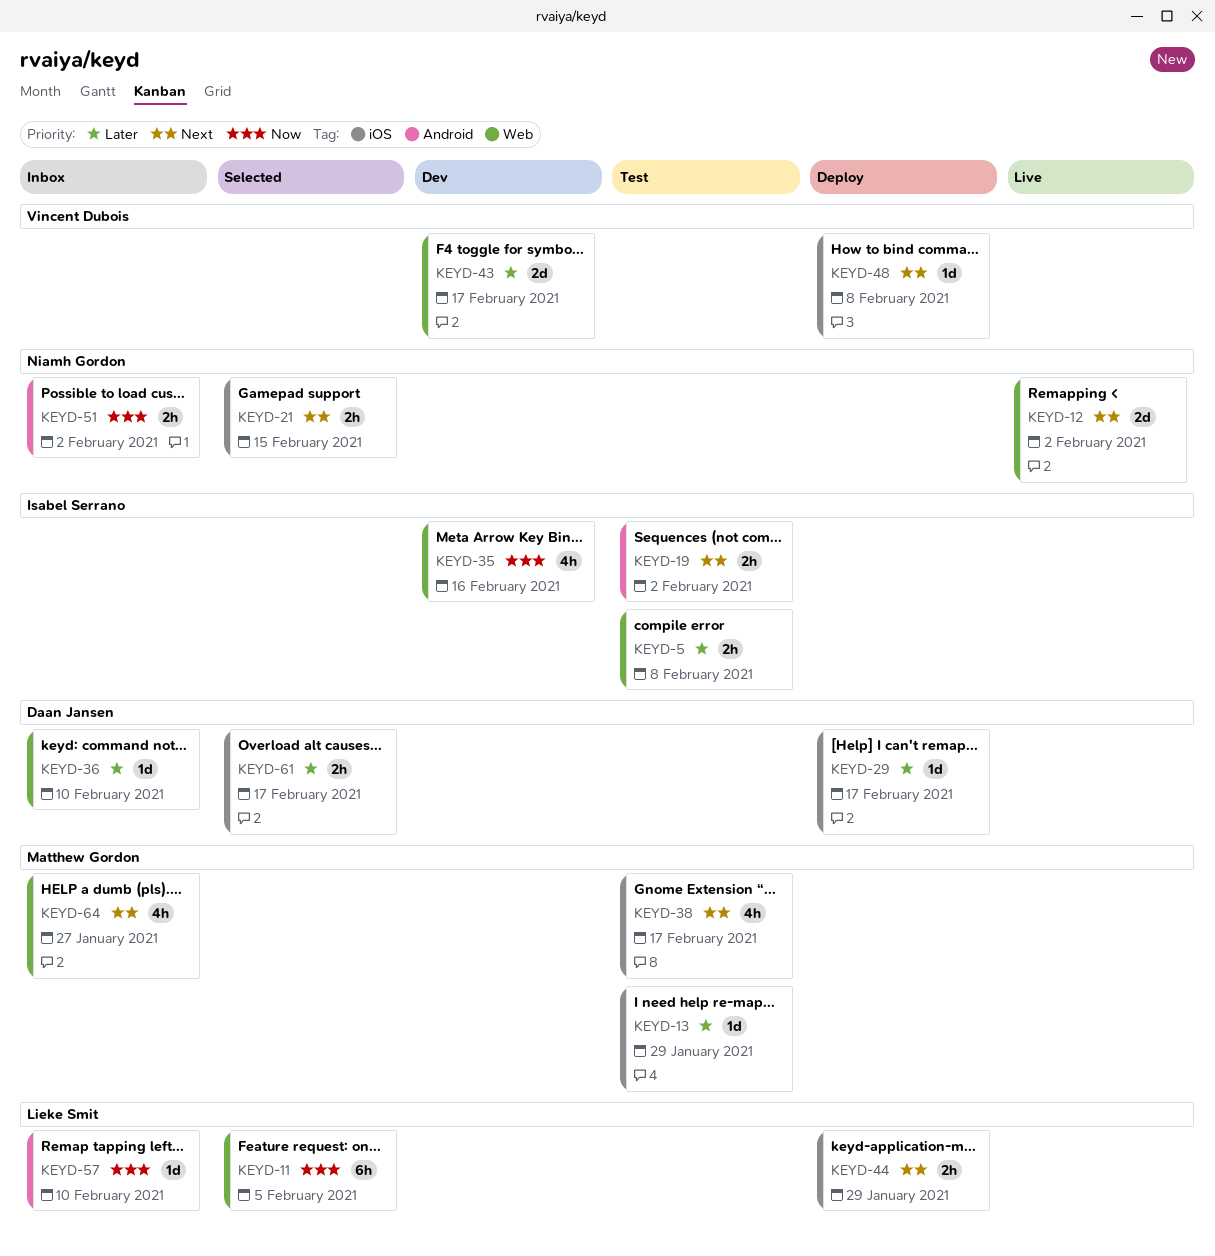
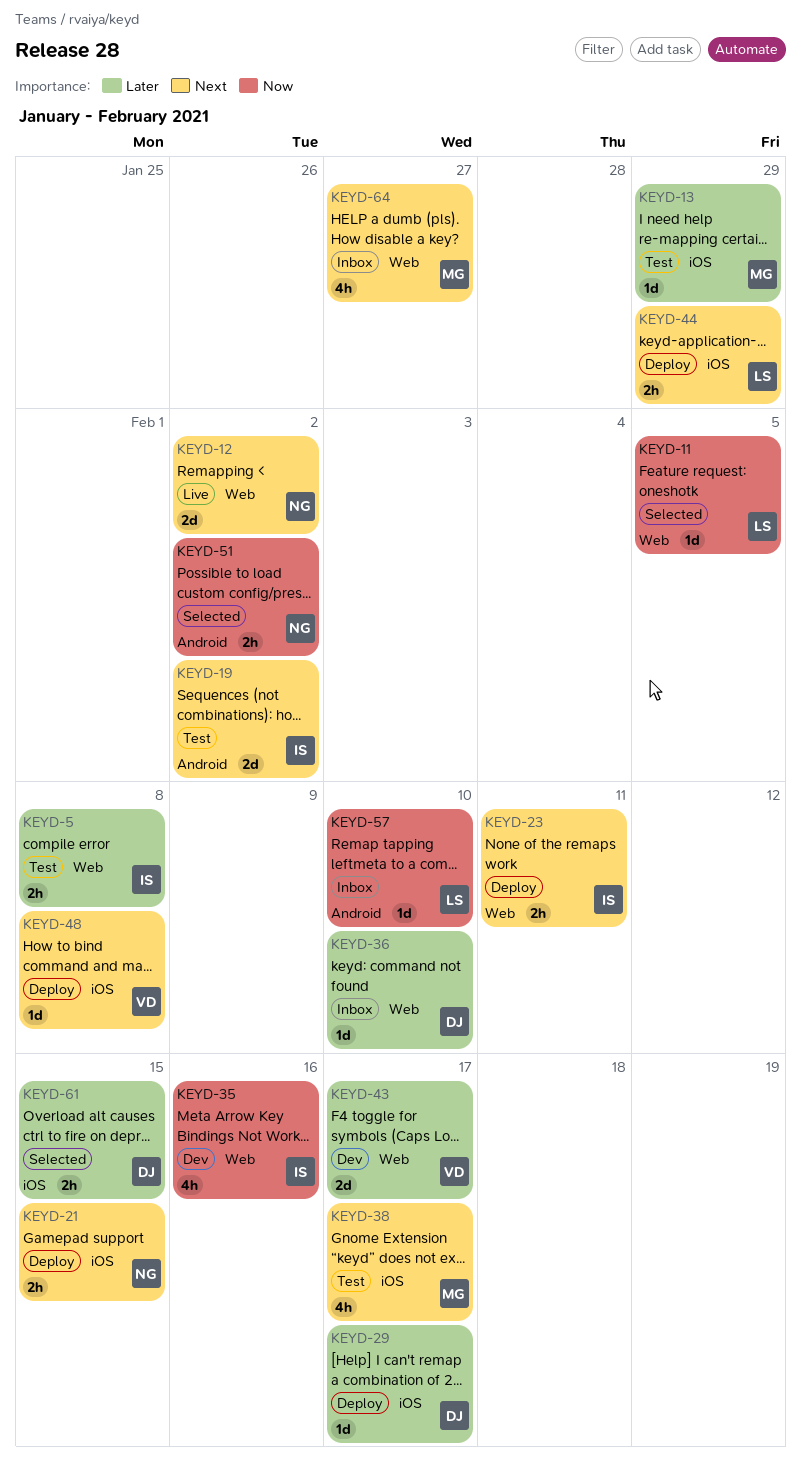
KEYD-11, estimate: 6h -> 1d
KEYD-19, estimate: 2h -> 2d
KEYD-21, status: Selected -> Deploy
KEYD-23: none -> present
KEYD-51, status: Inbox -> Selected
KEYD-61, due: Feb 17 -> Feb 15

